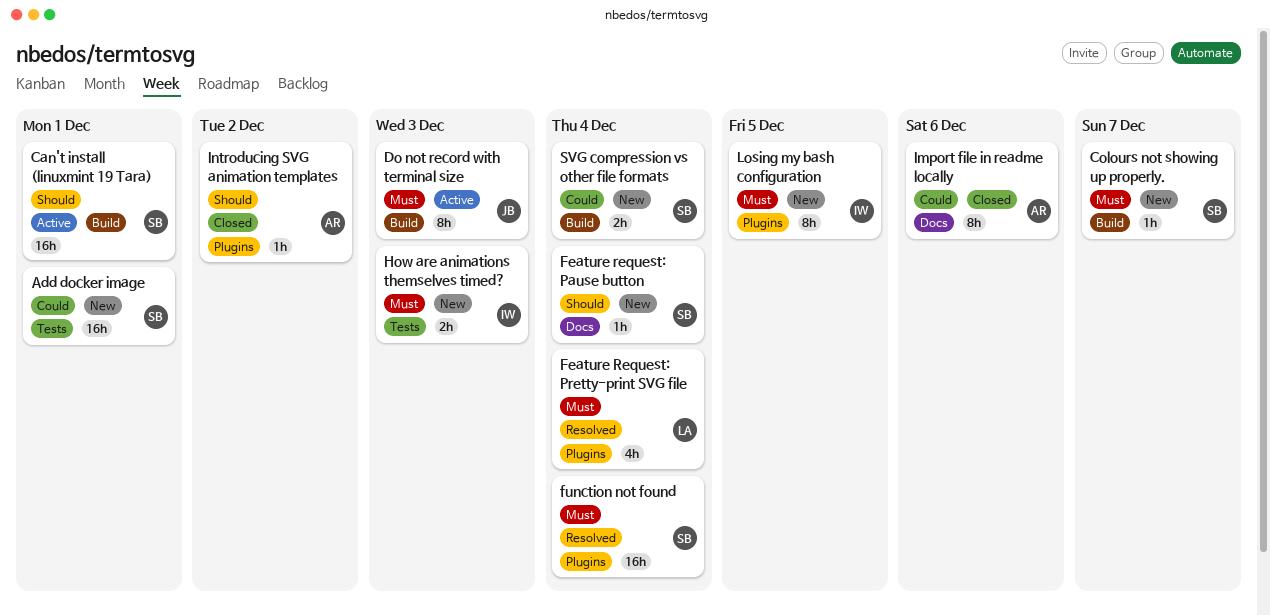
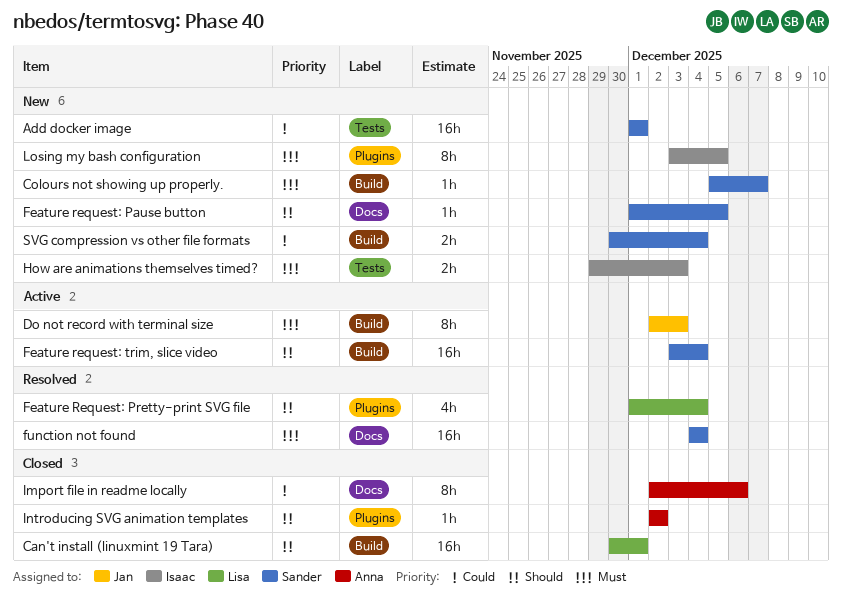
Can't install (linuxmint 19 Tara), status: Active -> Closed
Can't install (linuxmint 19 Tara), owner: Sander -> Lisa
Feature request: Pause button, due: Dec 4 -> Dec 5
Feature Request: Pretty-print SVG file, priority: Must -> Should
Feature request: trim, slice video: none -> present
function not found, label: Plugins -> Docs

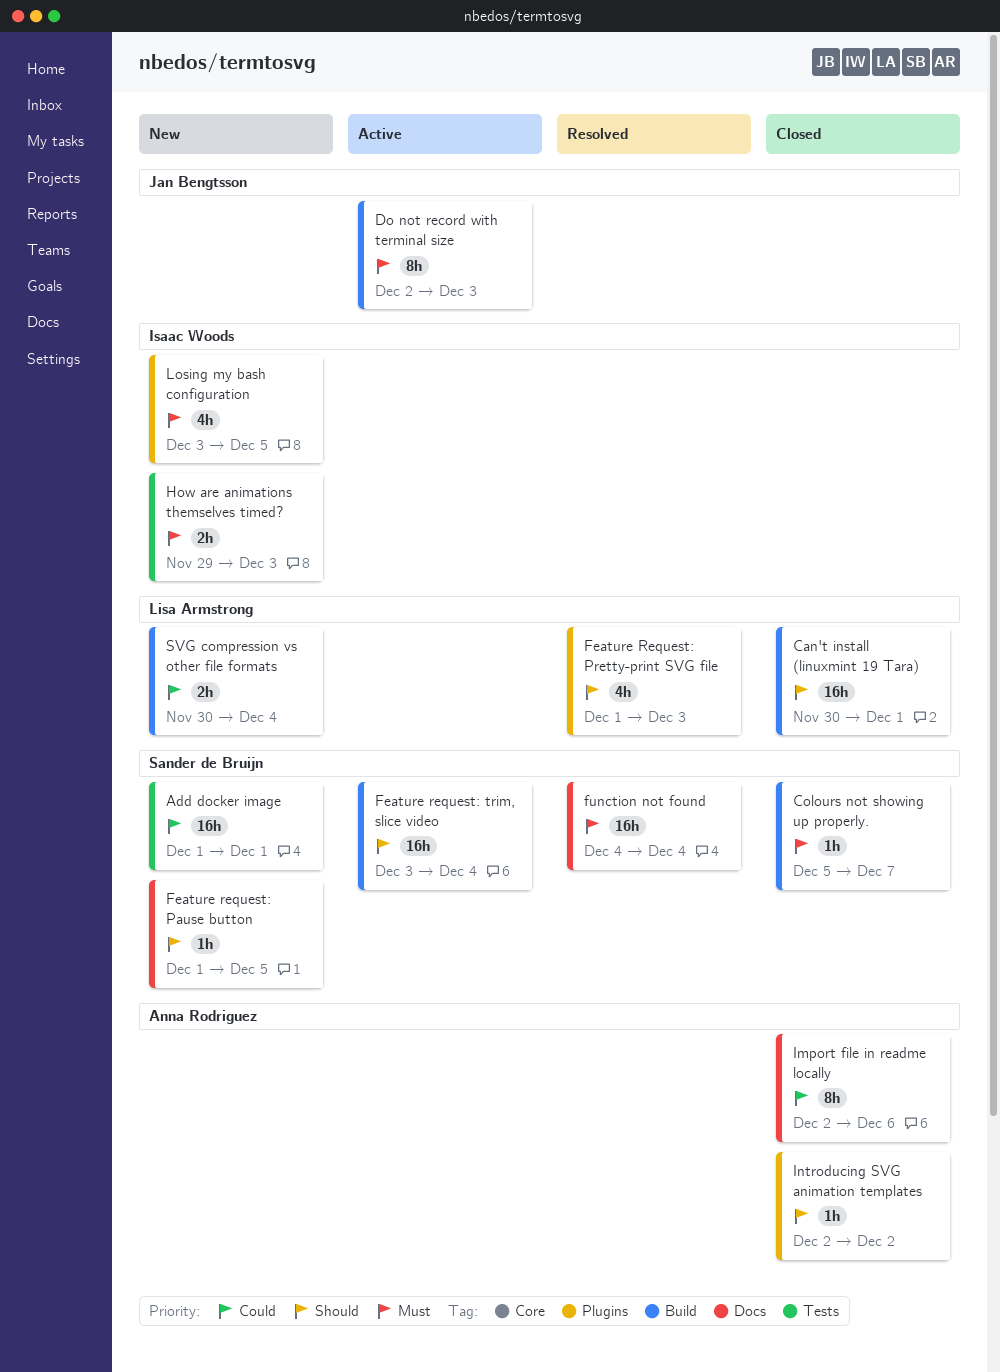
Colours not showing up properly., status: New -> Closed
Feature Request: Pretty-print SVG file, due: Dec 4 -> Dec 3
Losing my bash configuration, estimate: 8h -> 4h
SVG compression vs other file formats, owner: Sander de Bruijn -> Lisa Armstrong

